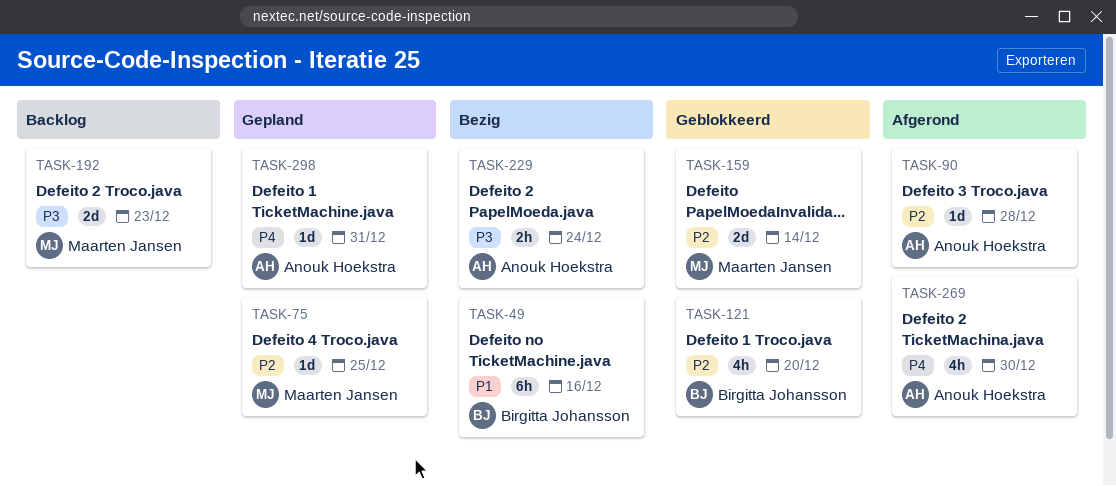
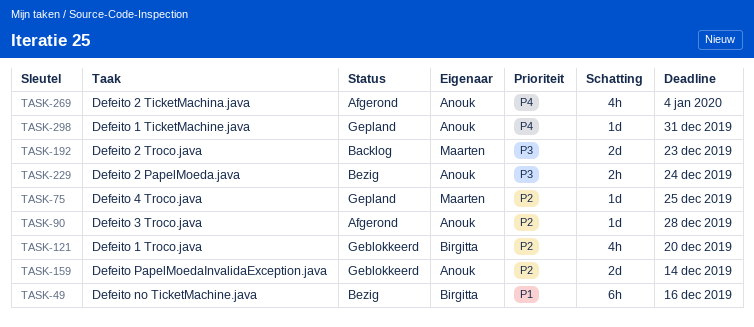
TASK-159, owner: Maarten Jansen -> Anouk Hoekstra
TASK-269, due: Dec 30 -> Jan 4

